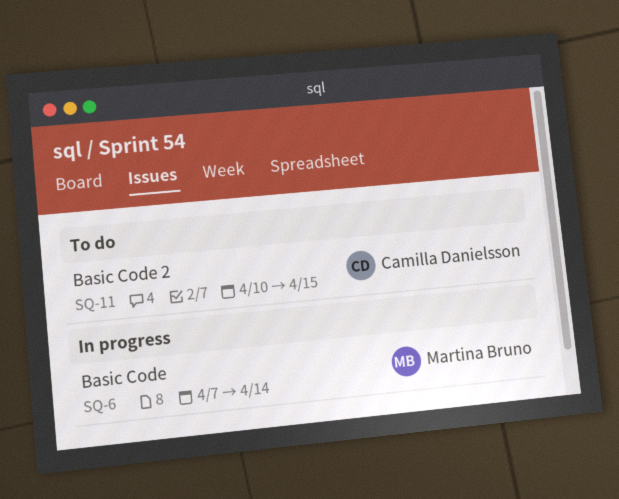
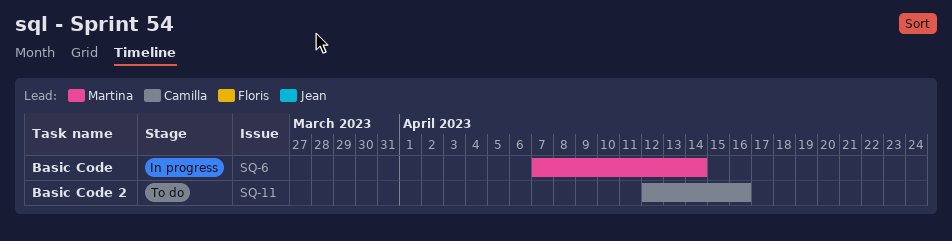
SQ-11, start: Apr 10 -> Apr 12
SQ-11, due: Apr 15 -> Apr 16

